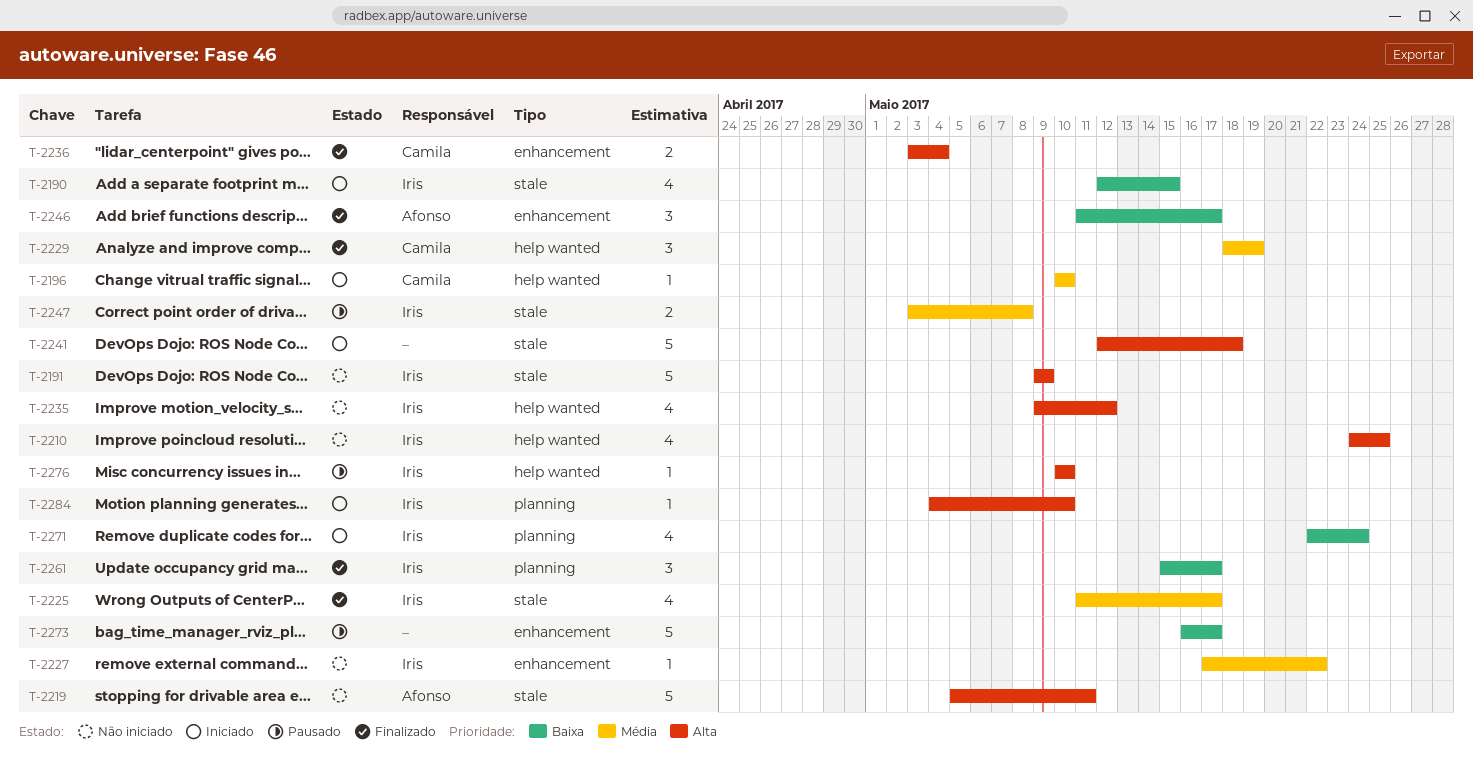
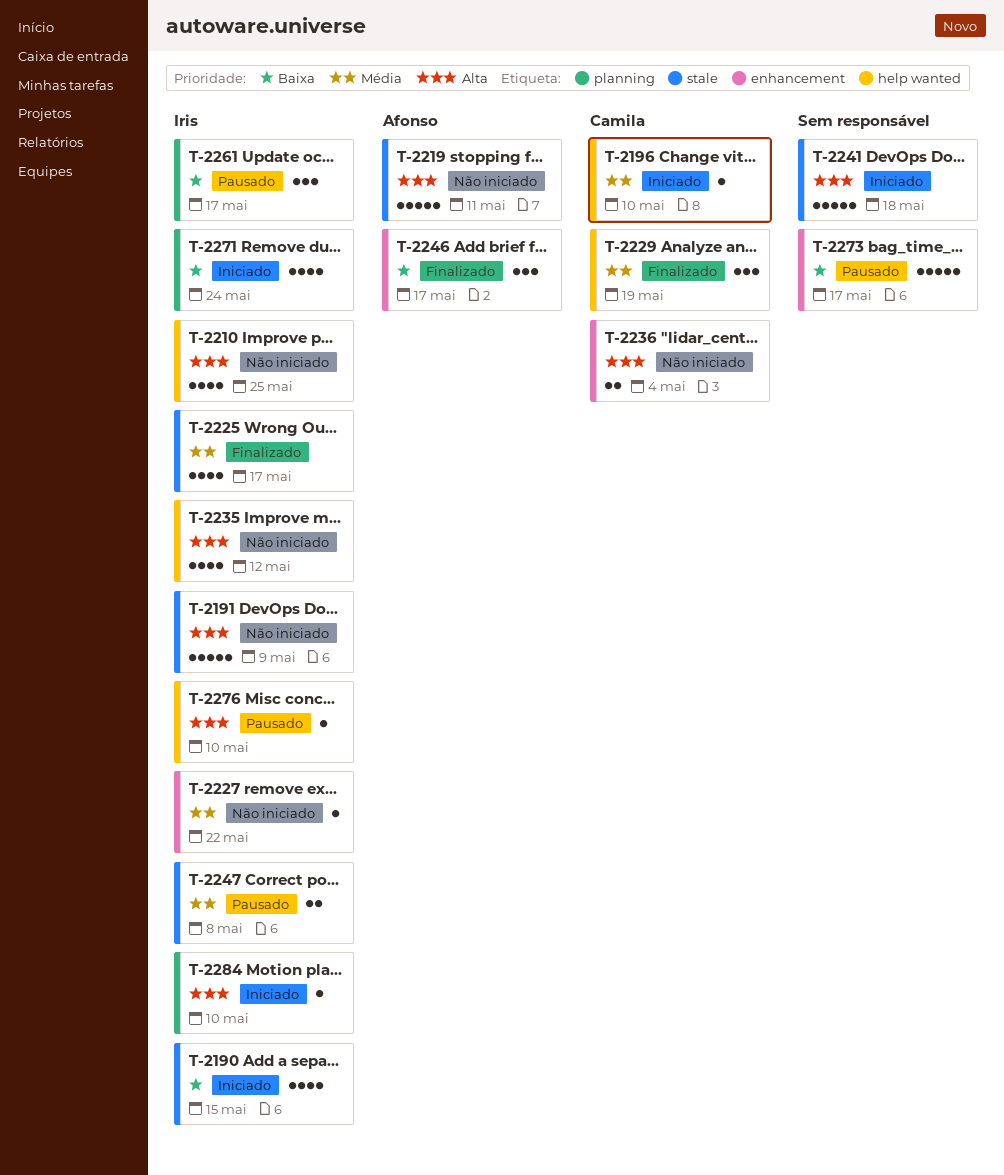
T-2236, status: Finalizado -> Não iniciado
T-2261, status: Finalizado -> Pausado

